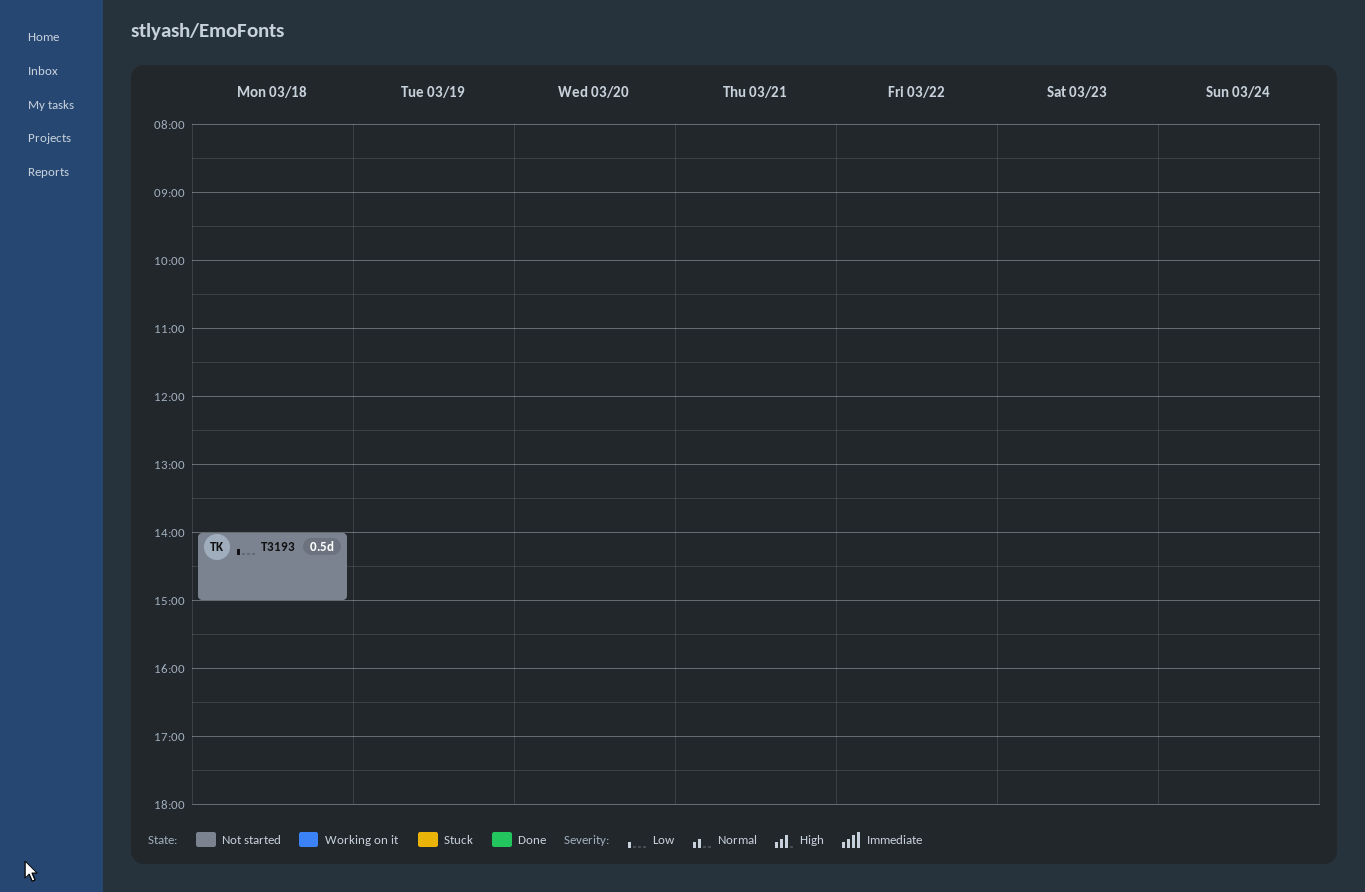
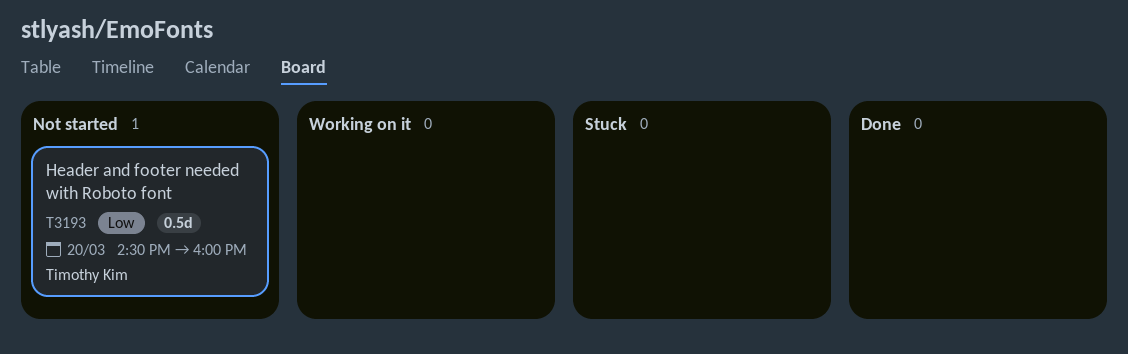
T3193, day: Mar 18 -> Mar 20
T3193, begins: 14:00 -> 14:30
T3193, ends: 15:00 -> 16:00

